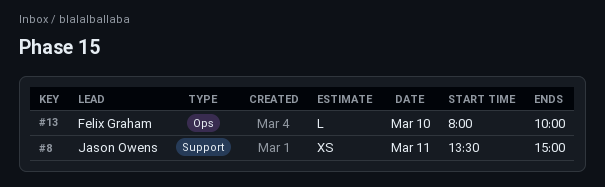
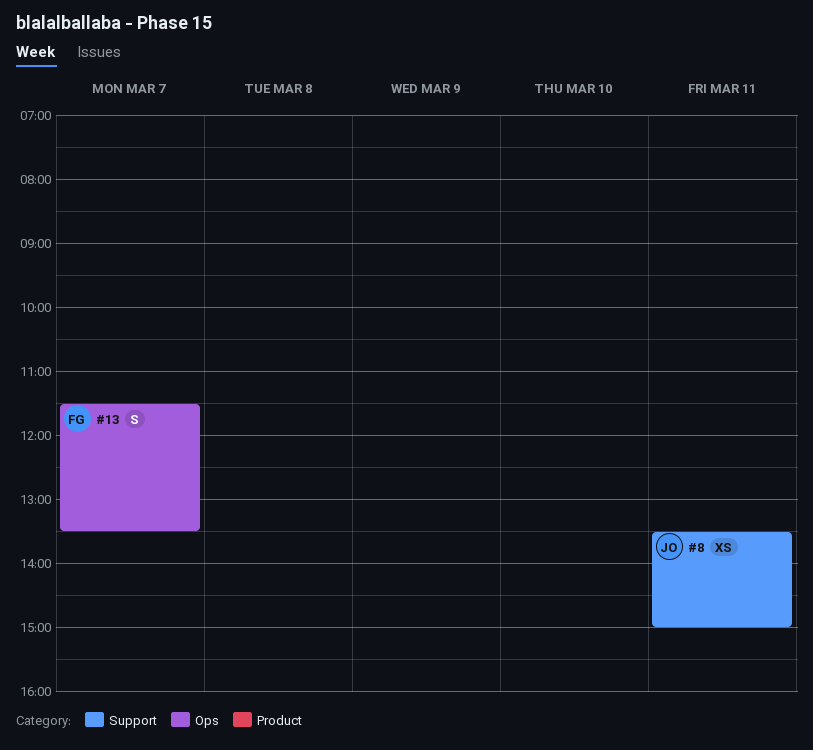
#13, estimate: L -> S
#13, day: Mar 10 -> Mar 7
#13, begins: 08:00 -> 11:30
#13, ends: 10:00 -> 13:30

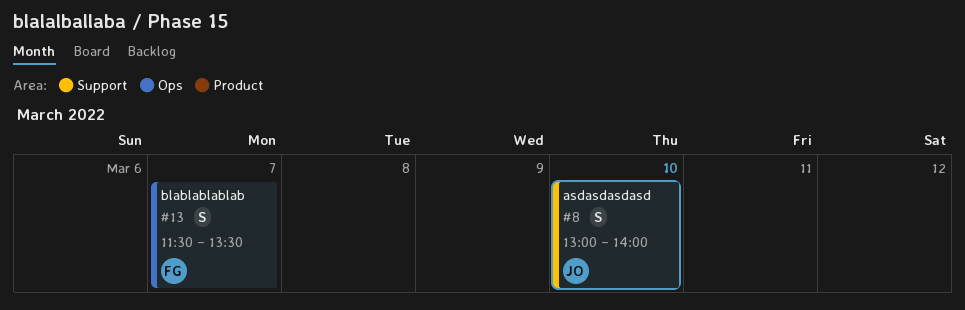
#8, estimate: XS -> S
#8, day: Mar 11 -> Mar 10
#8, begins: 13:30 -> 13:00
#8, ends: 15:00 -> 14:00

